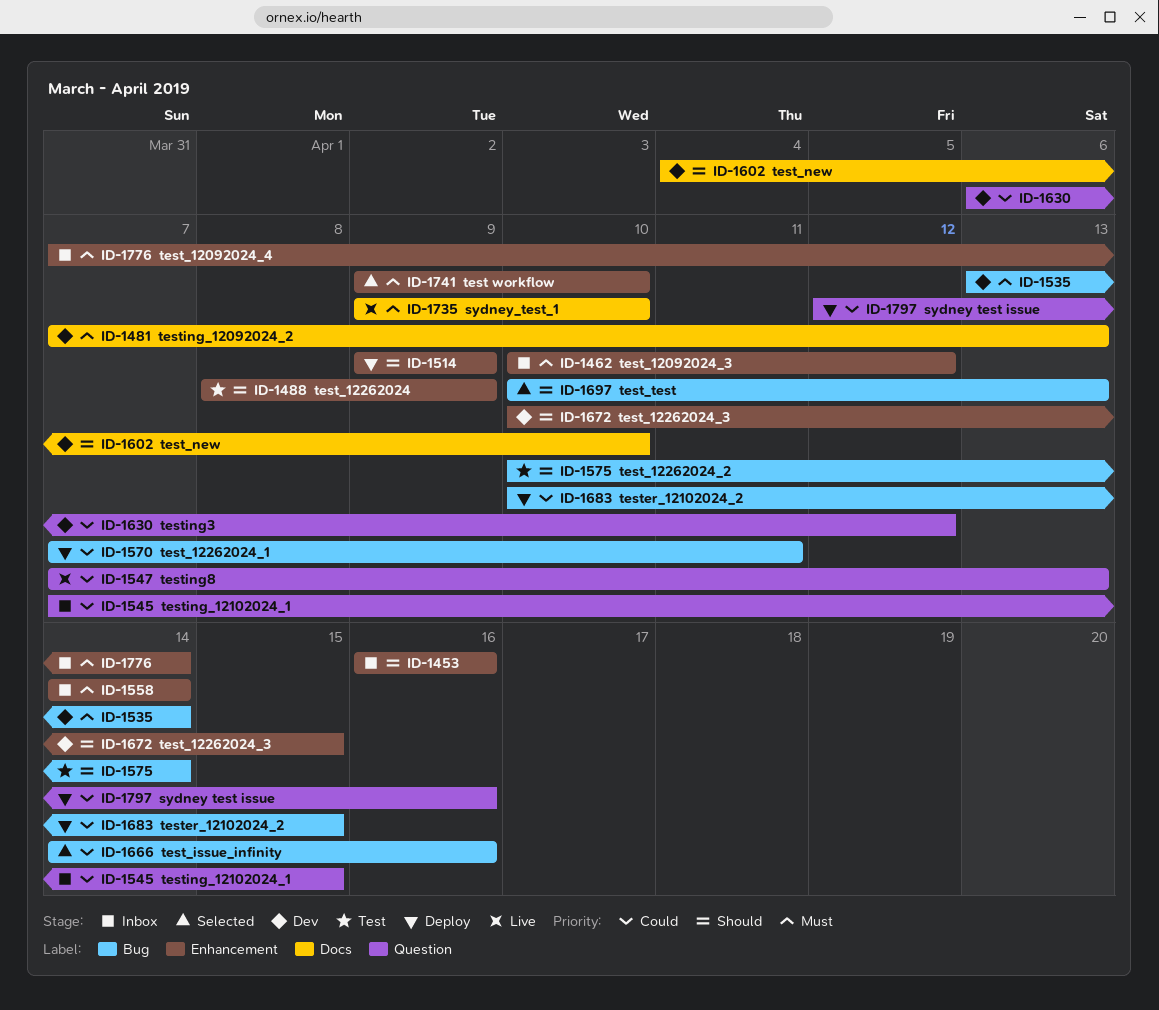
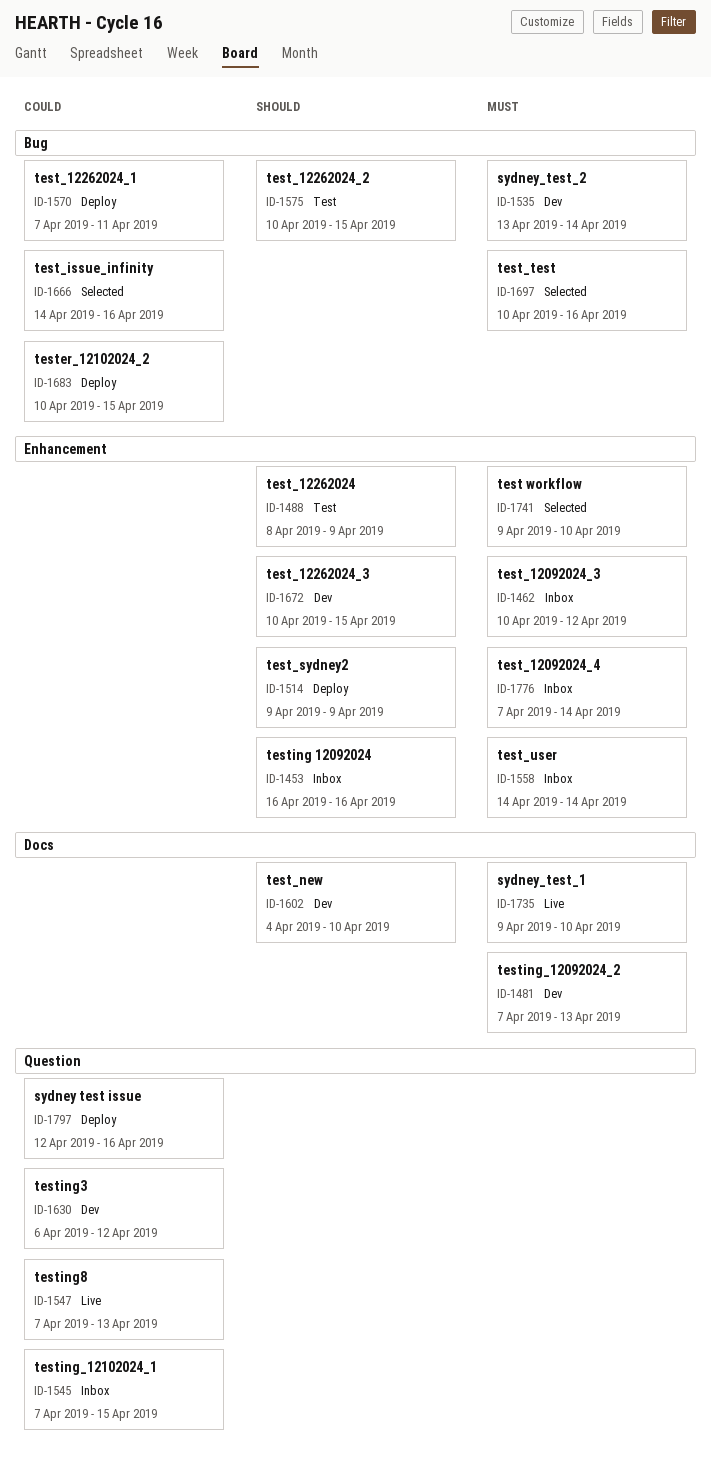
ID-1575, due: Apr 14 -> Apr 15
ID-1697, priority: Should -> Must
ID-1697, due: Apr 13 -> Apr 16

